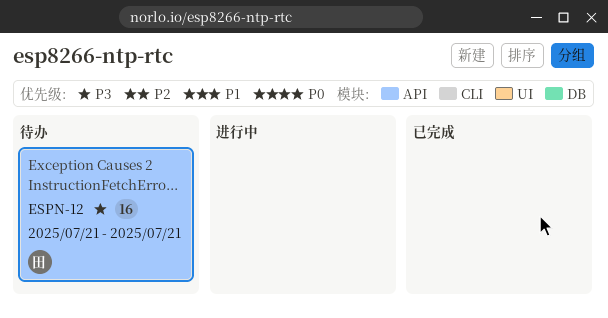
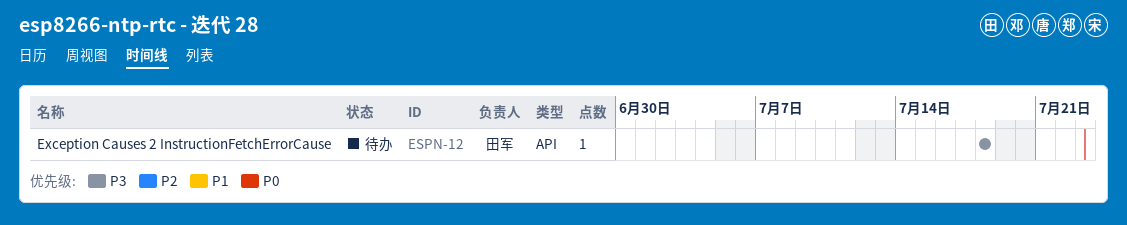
ESPN-12, estimate: 16 -> 1
ESPN-12, start: Jul 21 -> Jul 18
ESPN-12, due: Jul 21 -> Jul 18

